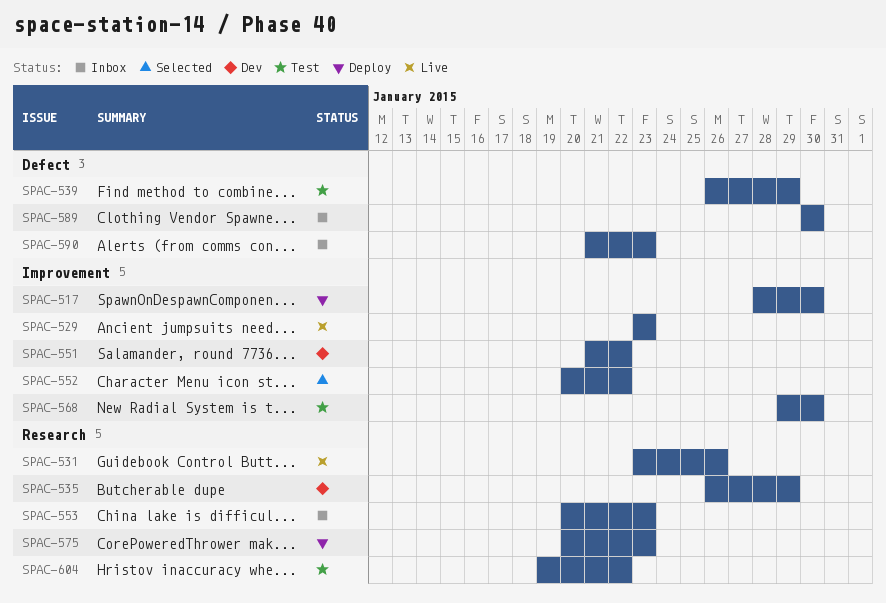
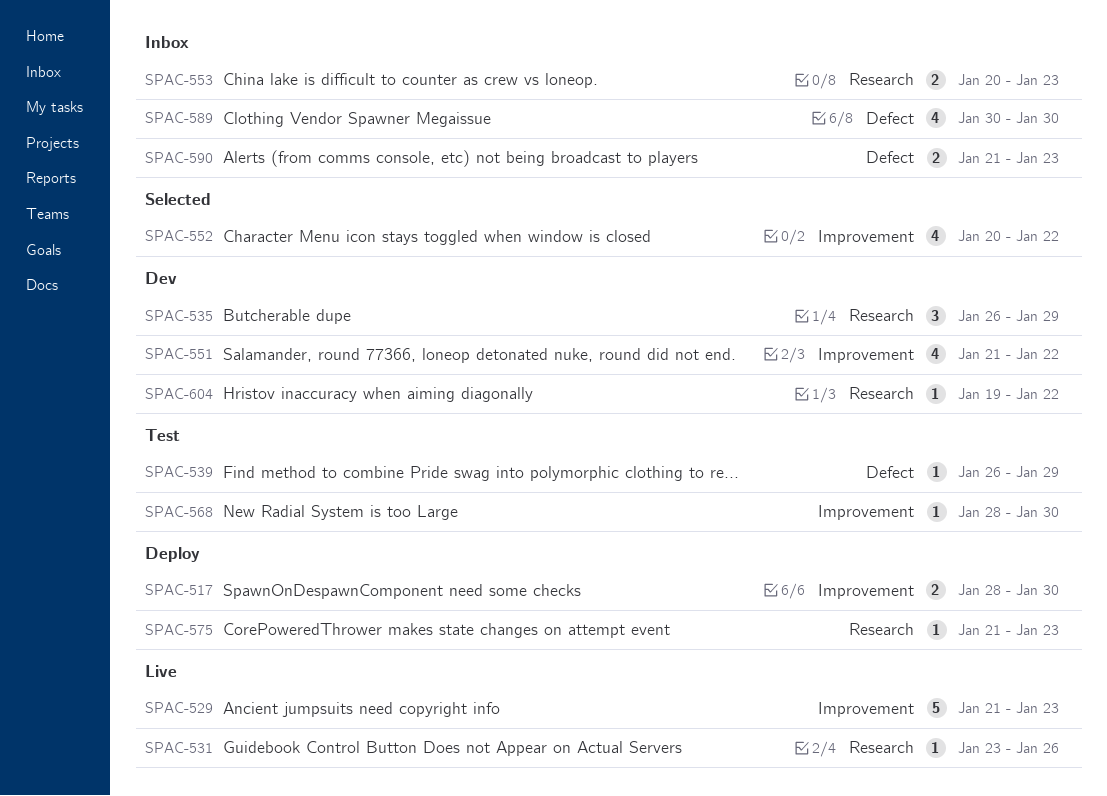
SPAC-529, start: Jan 23 -> Jan 21
SPAC-568, start: Jan 29 -> Jan 28
SPAC-575, start: Jan 20 -> Jan 21
SPAC-604, status: Test -> Dev

